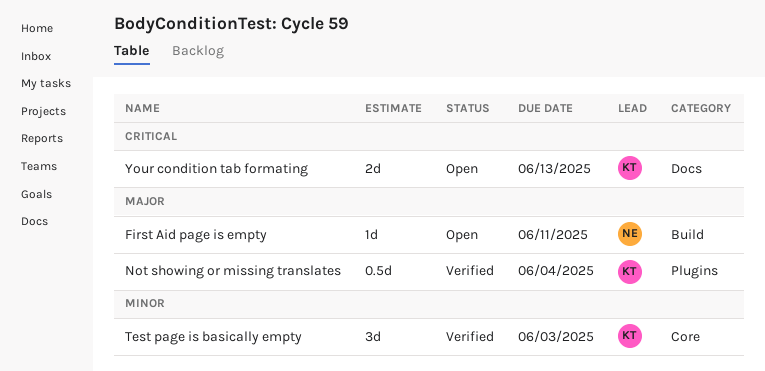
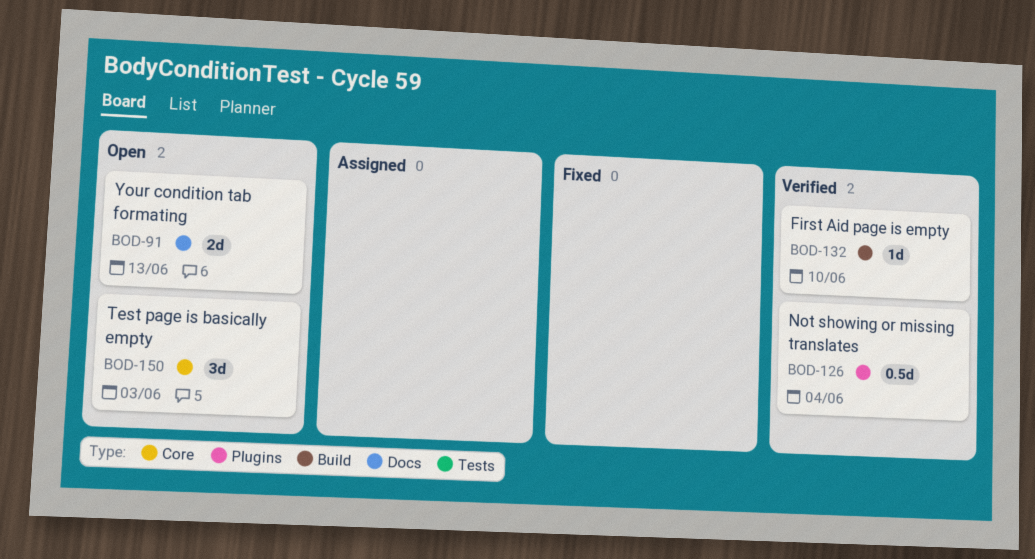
First Aid page is empty, status: Open -> Verified
First Aid page is empty, due: Jun 11 -> Jun 10
Test page is basically empty, status: Verified -> Open

